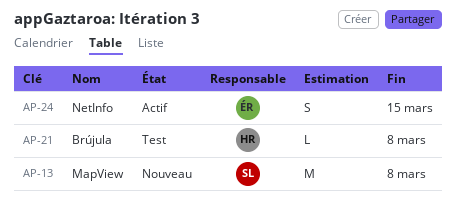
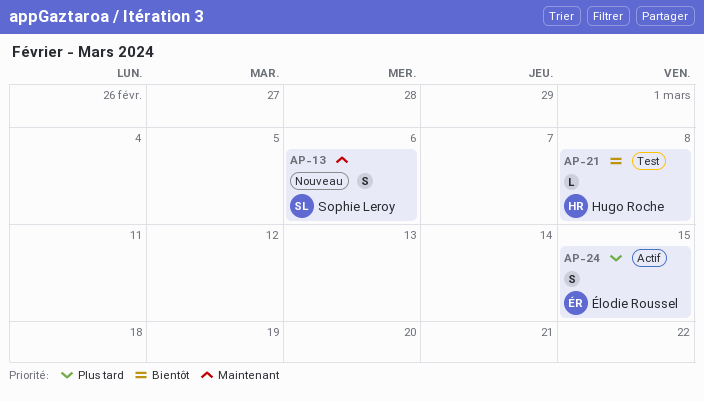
AP-13, estimate: M -> S
AP-13, due: Mar 8 -> Mar 6

